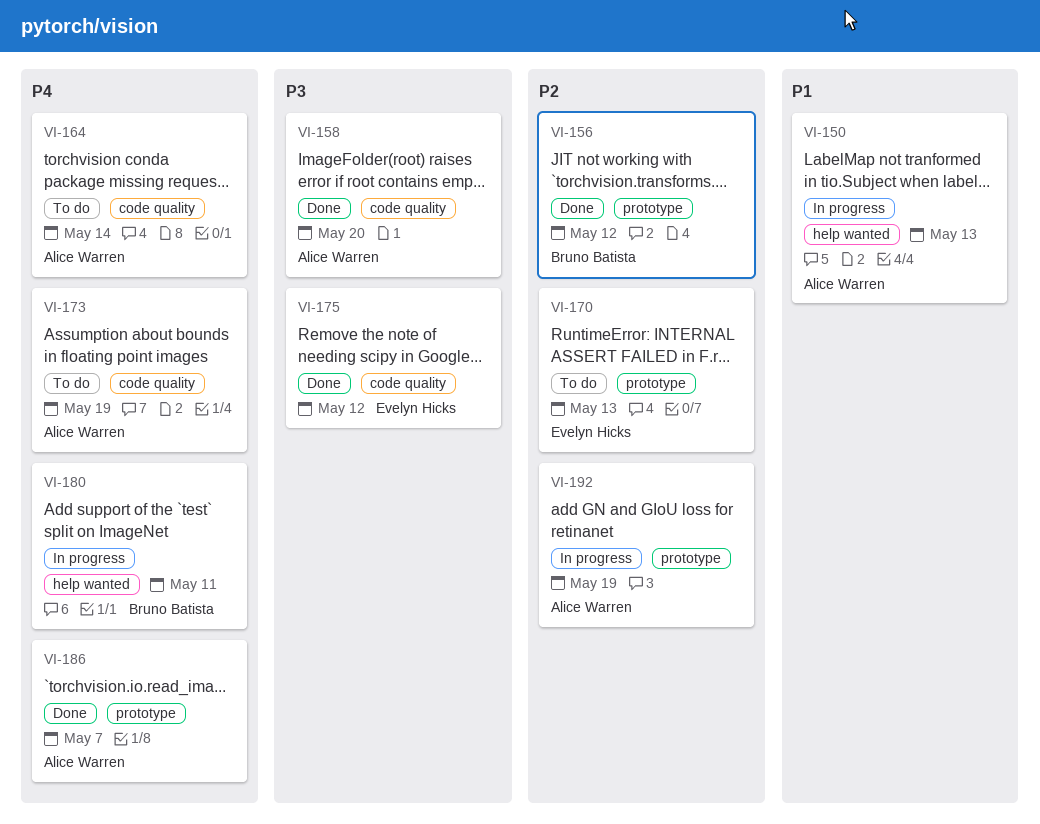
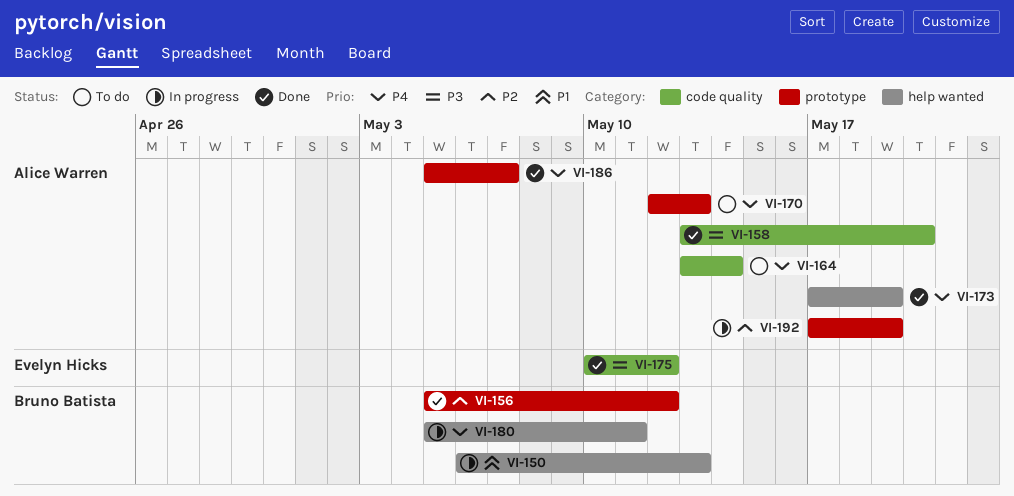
VI-150, owner: Alice Warren -> Bruno Batista
VI-170, owner: Evelyn Hicks -> Alice Warren
VI-170, priority: P2 -> P4
VI-173, status: To do -> Done
VI-173, label: code quality -> help wanted

